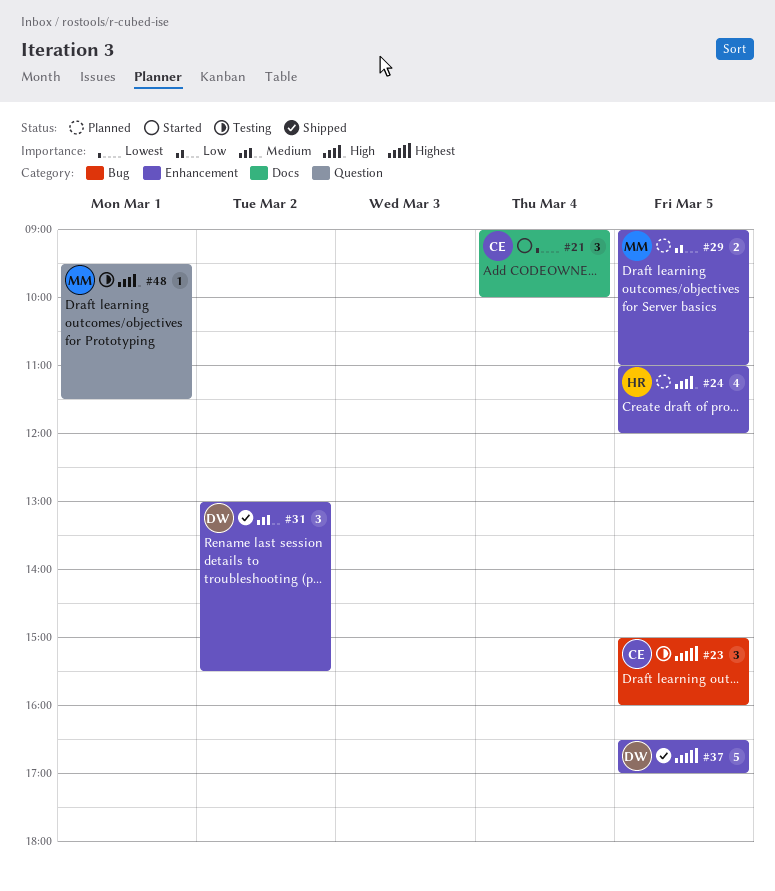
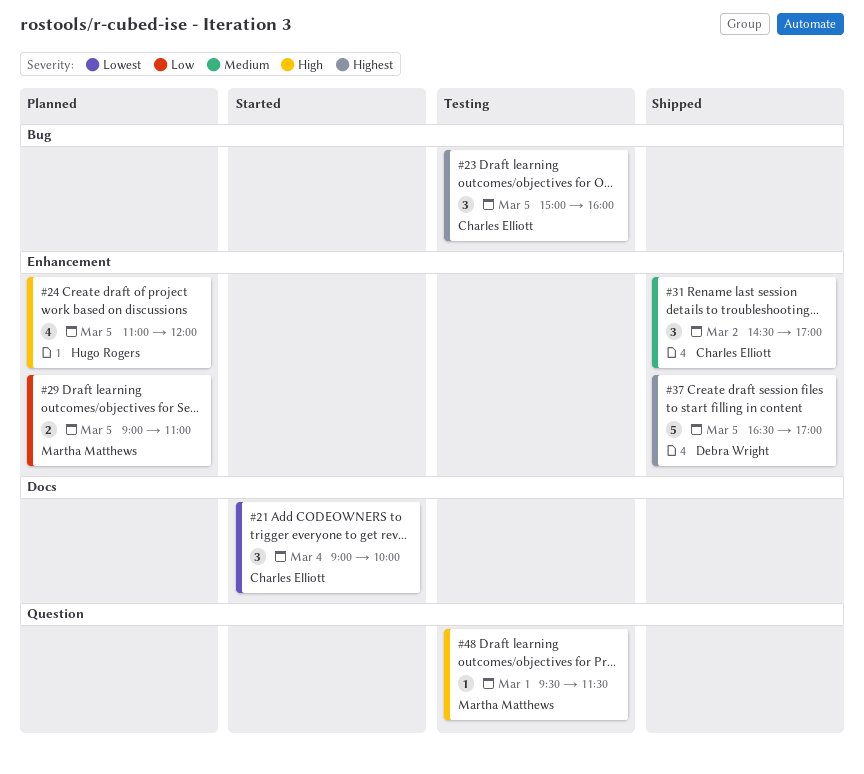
#31, owner: Debra Wright -> Charles Elliott
#31, begins: 13:00 -> 14:30
#31, ends: 15:30 -> 17:00

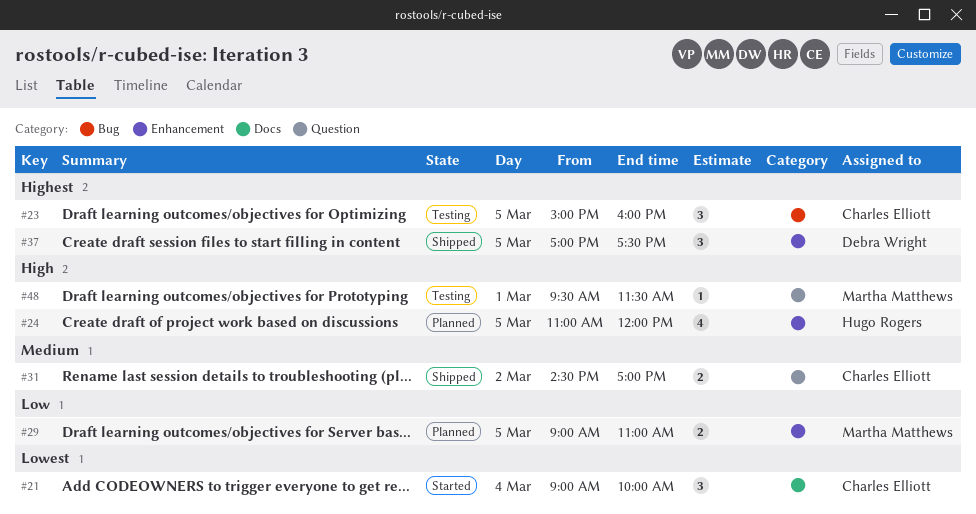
#31, label: Enhancement -> Question
#31, estimate: 3 -> 2
#37, estimate: 5 -> 3
#37, begins: 16:30 -> 17:00
#37, ends: 17:00 -> 17:30

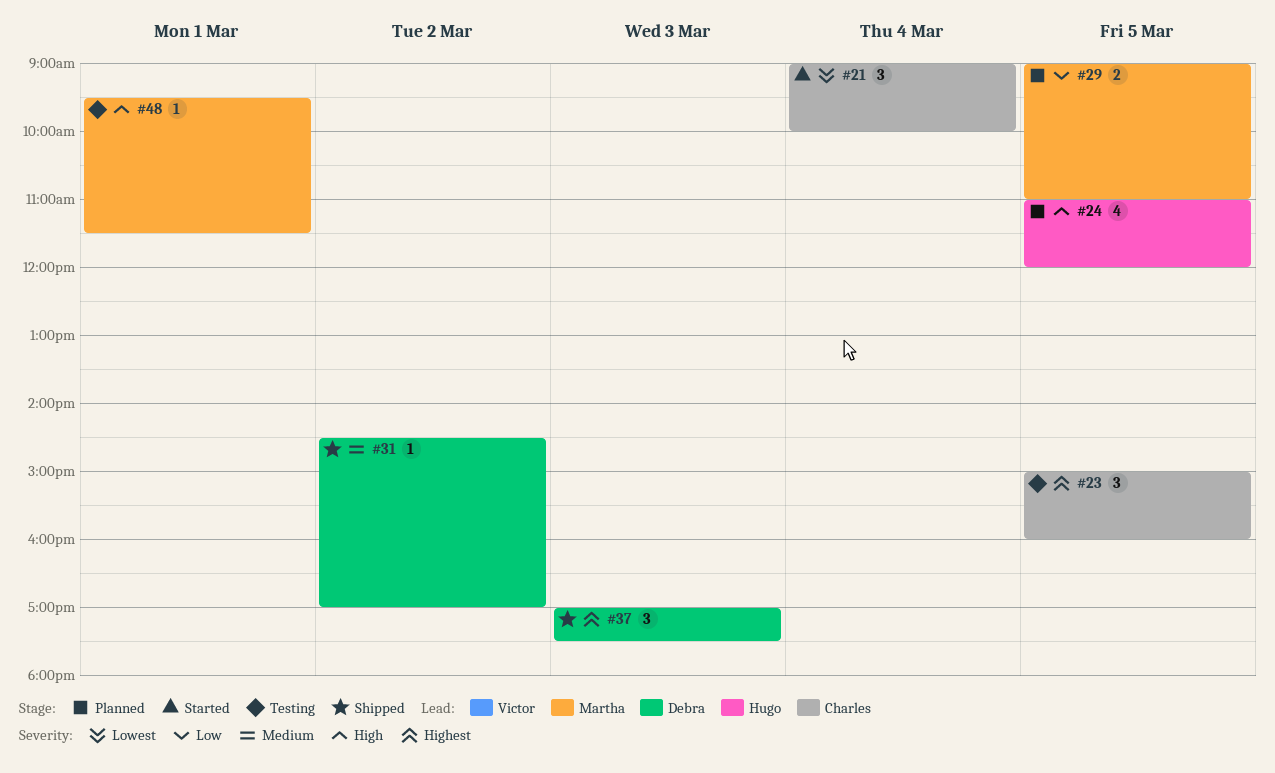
#31, owner: Charles Elliott -> Debra Wright
#31, estimate: 2 -> 1
#37, day: Mar 5 -> Mar 3

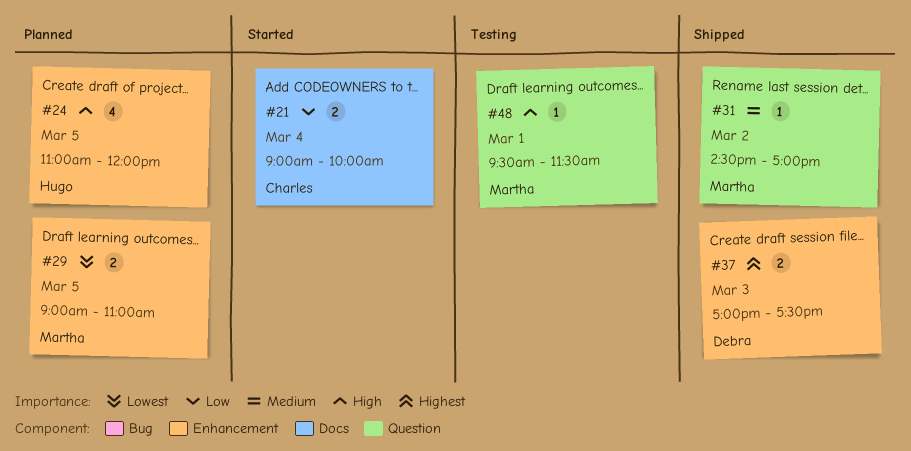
#21, priority: Lowest -> Low
#21, estimate: 3 -> 2
#23: present -> none
#29, priority: Low -> Lowest
#31, owner: Debra -> Martha
#37, estimate: 3 -> 2

